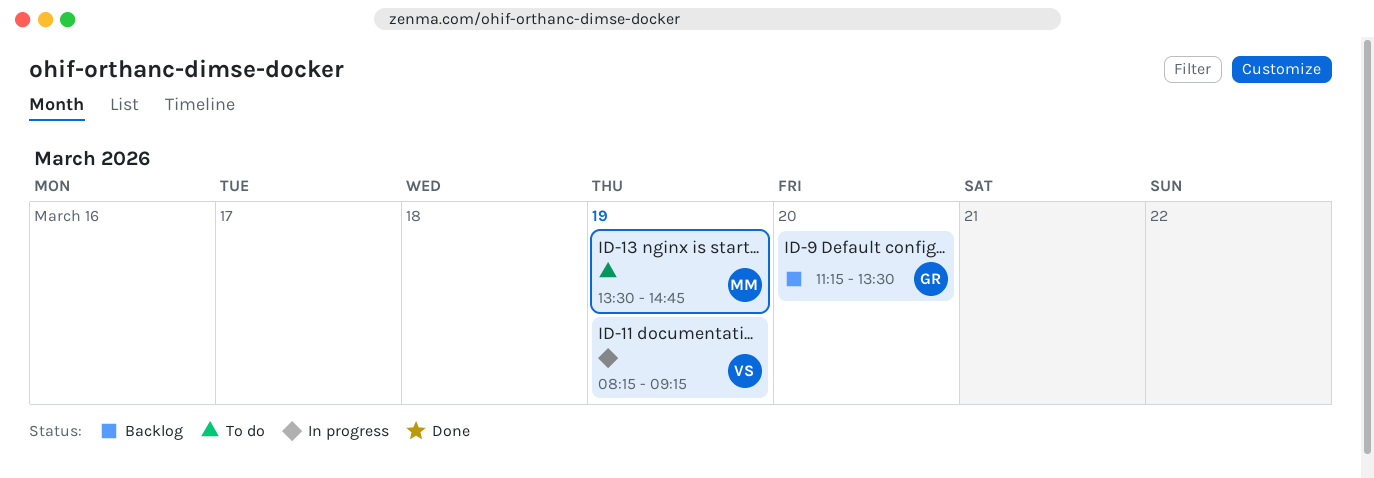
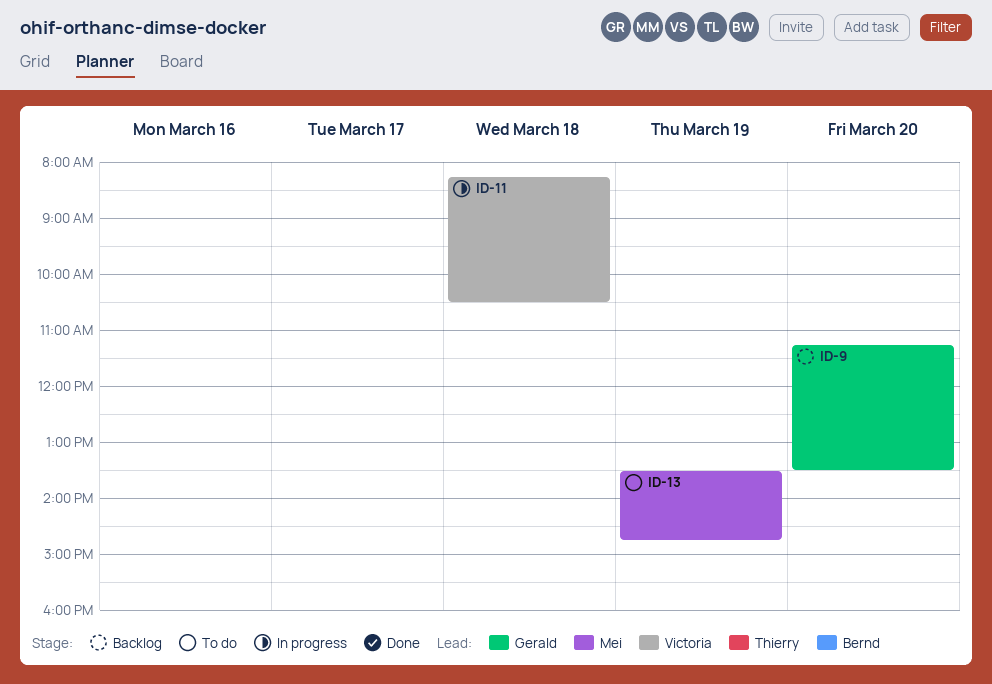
ID-11, day: Mar 19 -> Mar 18
ID-11, ends: 09:15 -> 10:30

